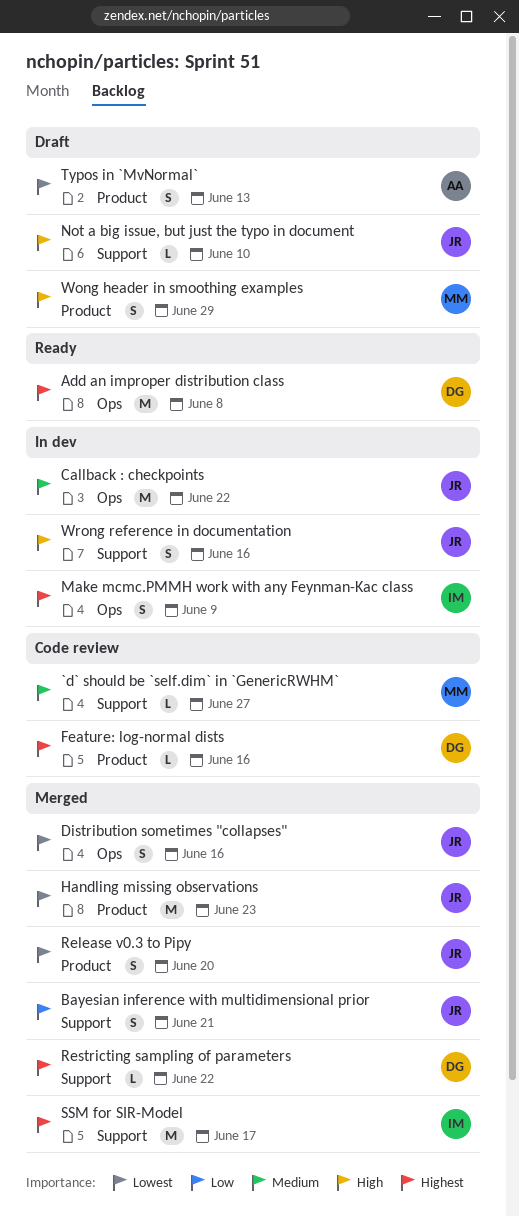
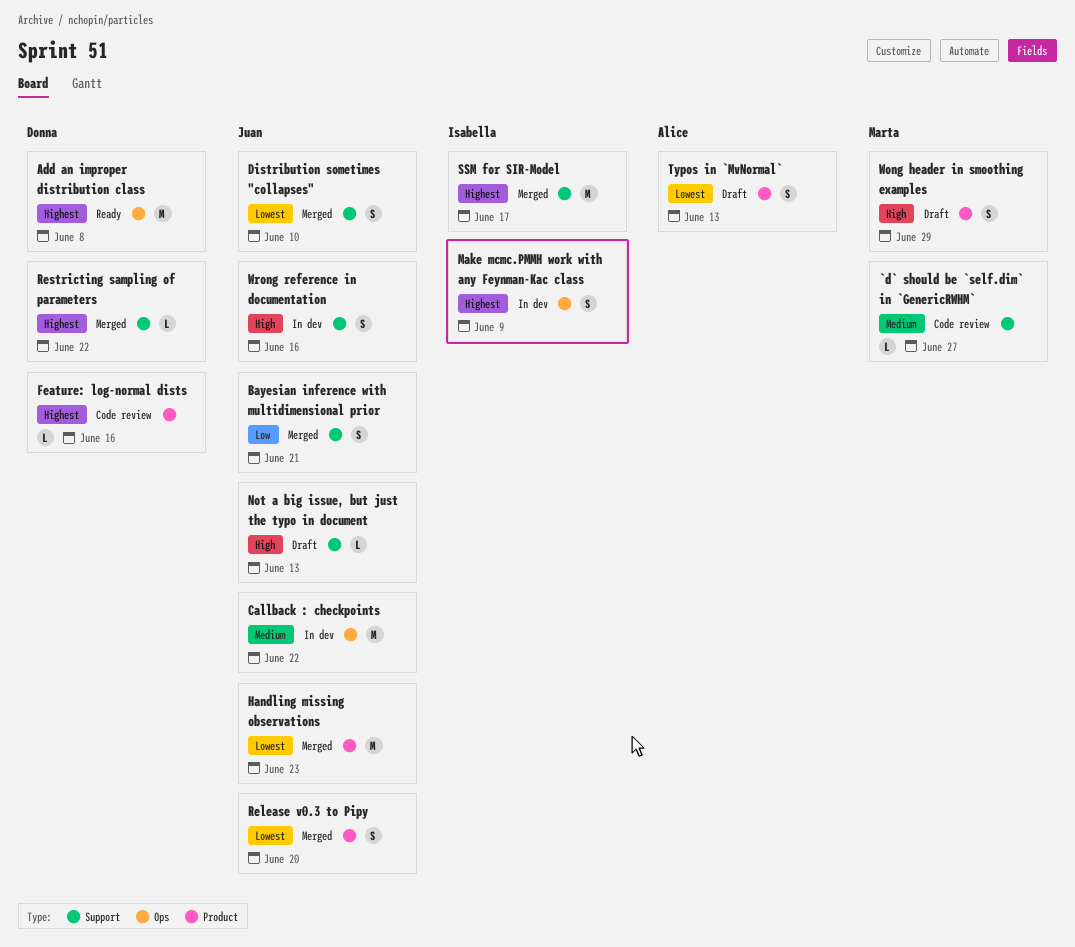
Distribution sometimes "collapses", label: Ops -> Support
Distribution sometimes "collapses", due: Jun 16 -> Jun 10
Not a big issue, but just the typo in document, due: Jun 10 -> Jun 13

